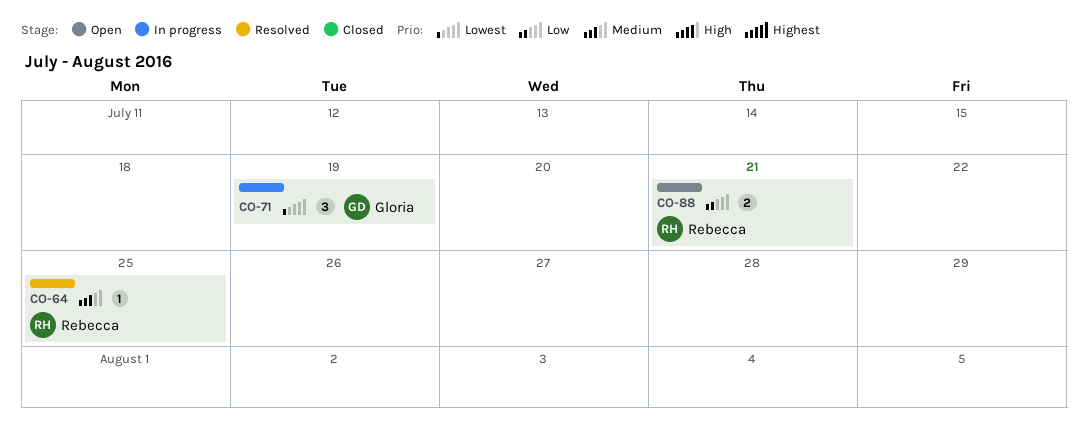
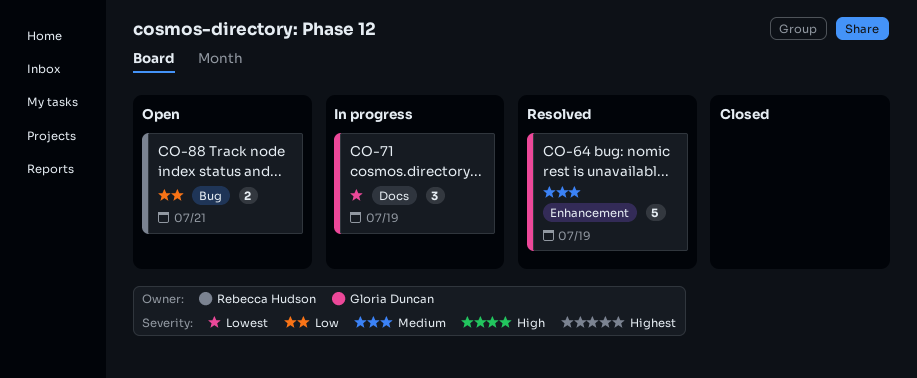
CO-64, owner: Rebecca Hudson -> Gloria Duncan
CO-64, estimate: 1 -> 5
CO-64, due: Jul 25 -> Jul 19

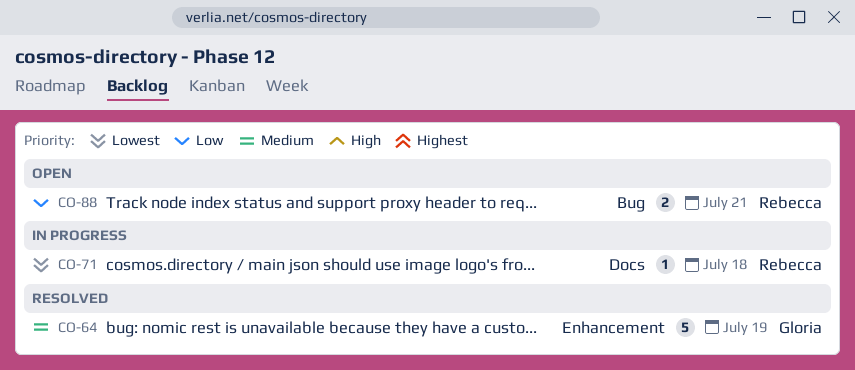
CO-71, owner: Gloria Duncan -> Rebecca Hudson
CO-71, estimate: 3 -> 1
CO-71, due: Jul 19 -> Jul 18

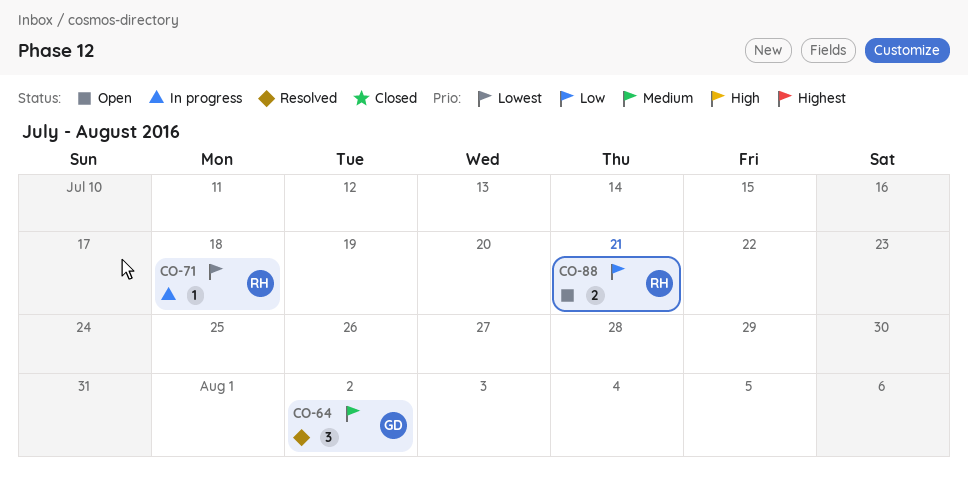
CO-64, estimate: 5 -> 3
CO-64, due: Jul 19 -> Aug 2

